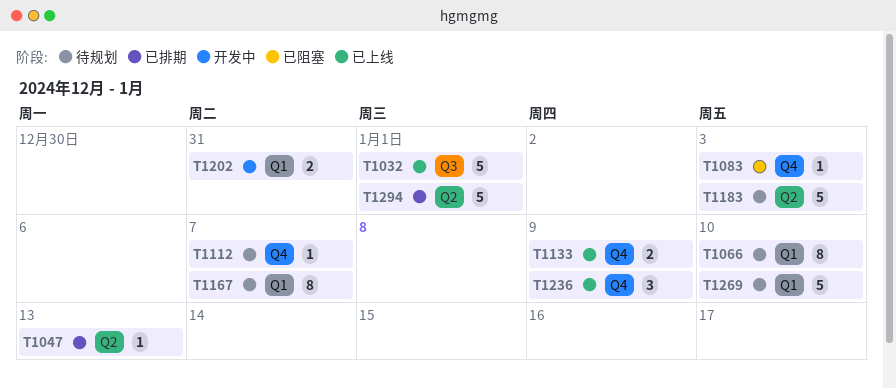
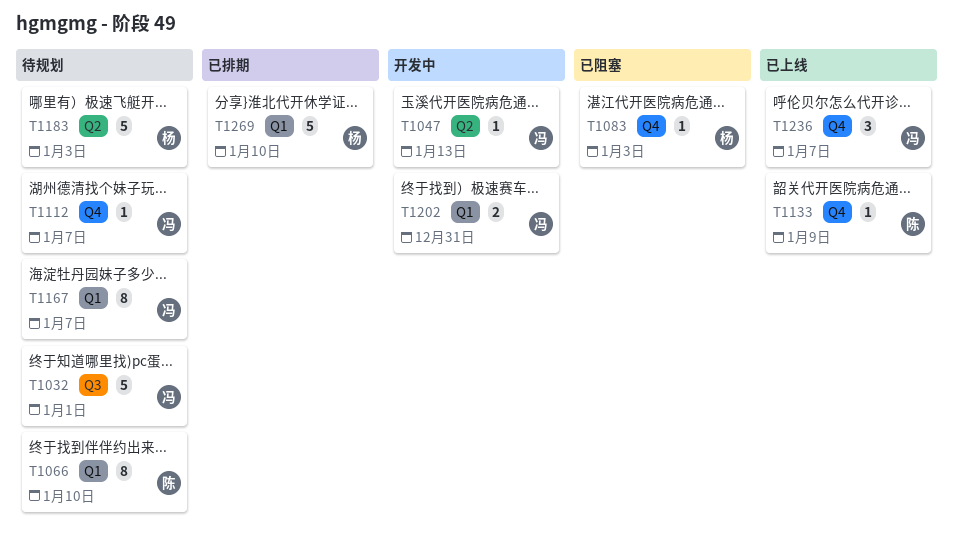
T1032, status: 已上线 -> 待规划
T1047, status: 已排期 -> 开发中
T1133, estimate: 2 -> 1
T1236, due: Jan 9 -> Jan 7
T1269, status: 待规划 -> 已排期
T1294: present -> none

